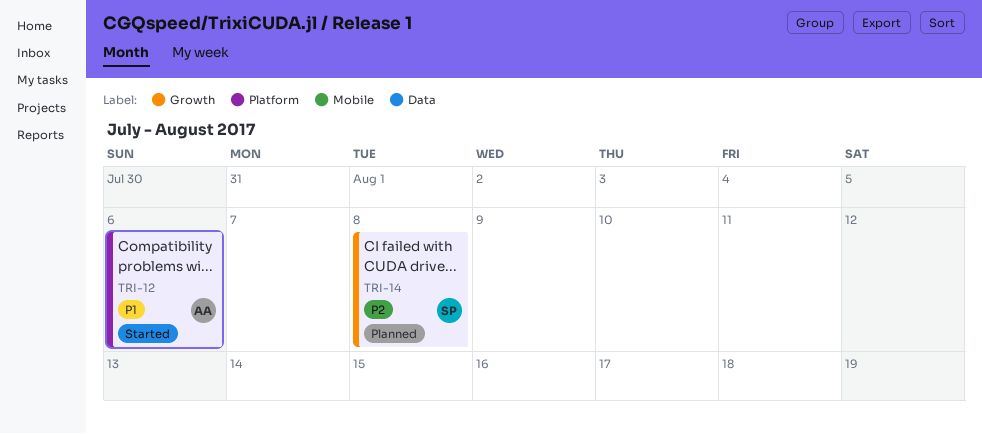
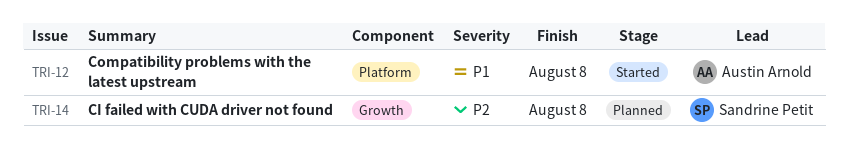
TRI-12, due: Aug 6 -> Aug 8

